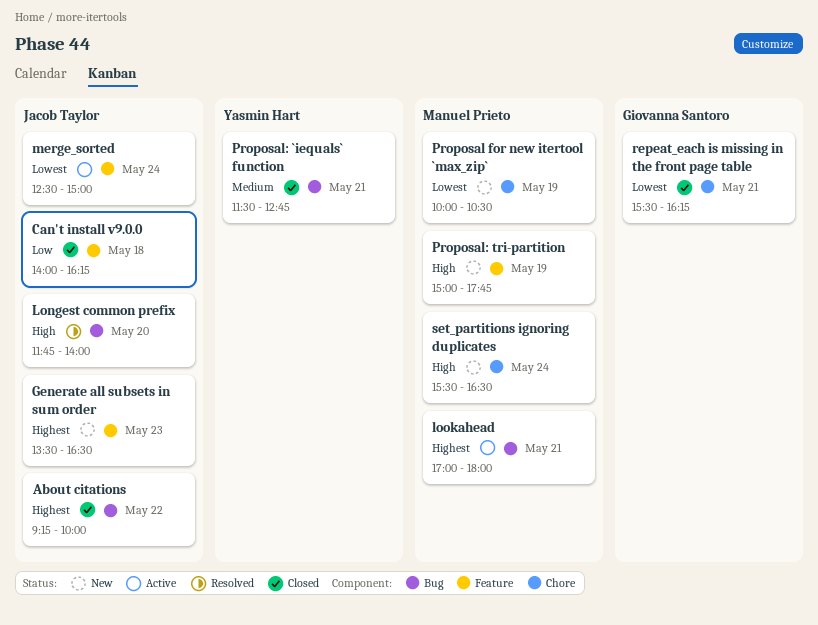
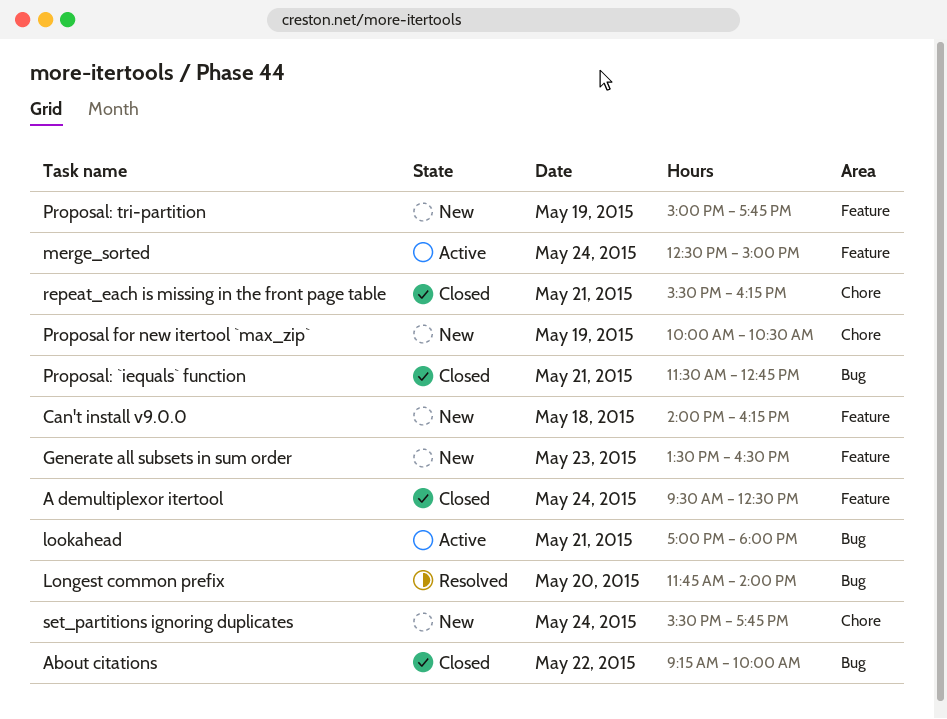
A demultiplexor itertool: none -> present
Can't install v9.0.0, status: Closed -> New
set_partitions ignoring duplicates, ends: 16:30 -> 17:45

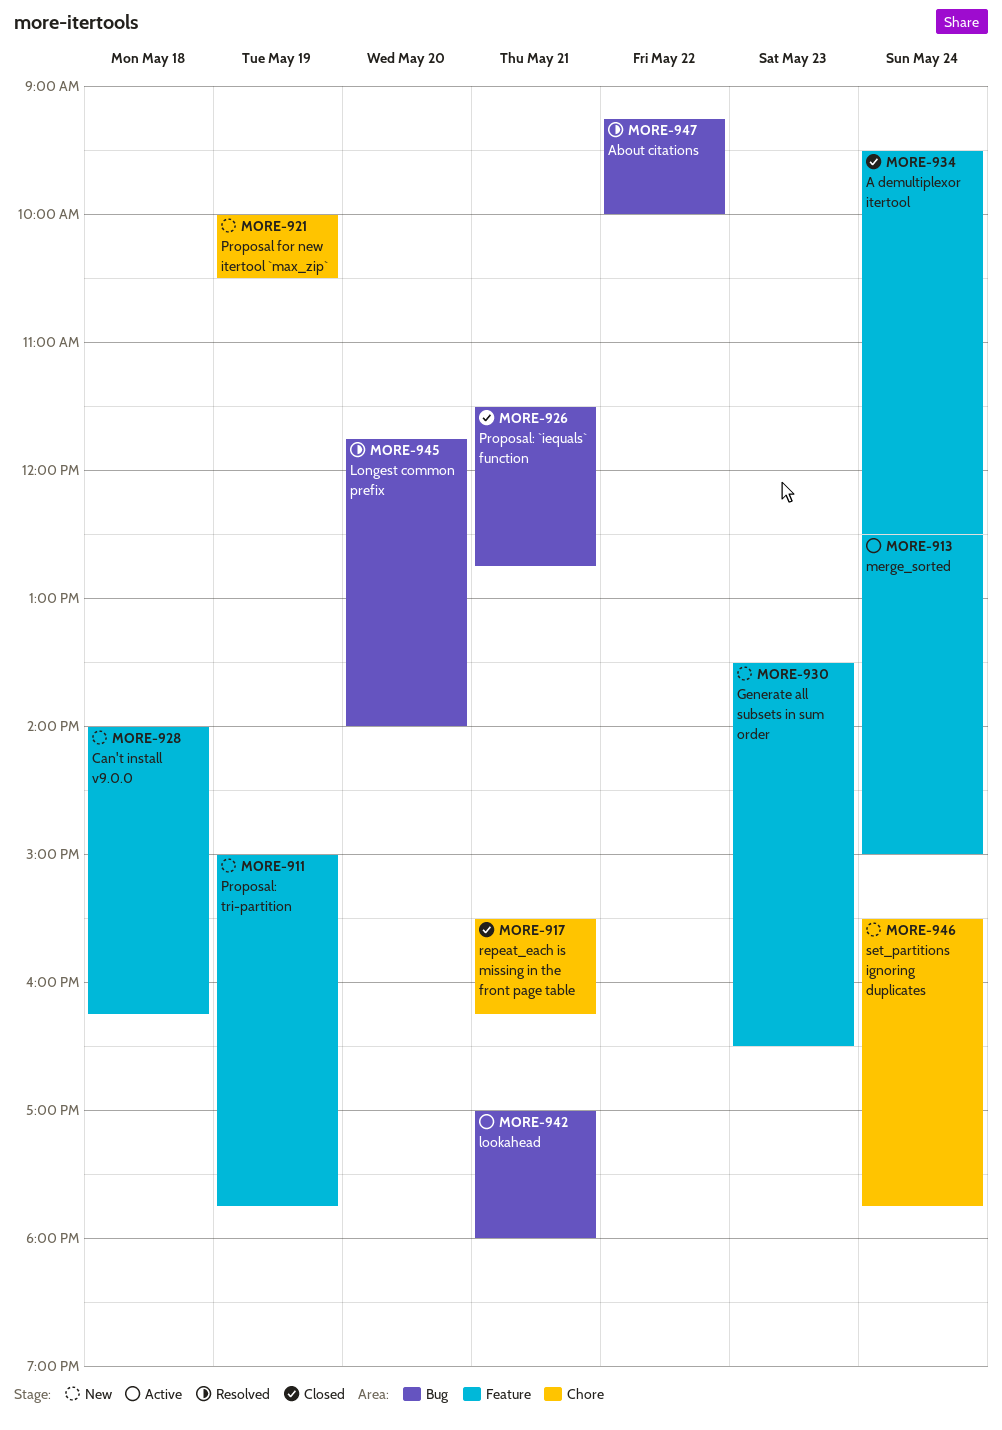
About citations, status: Closed -> Resolved

